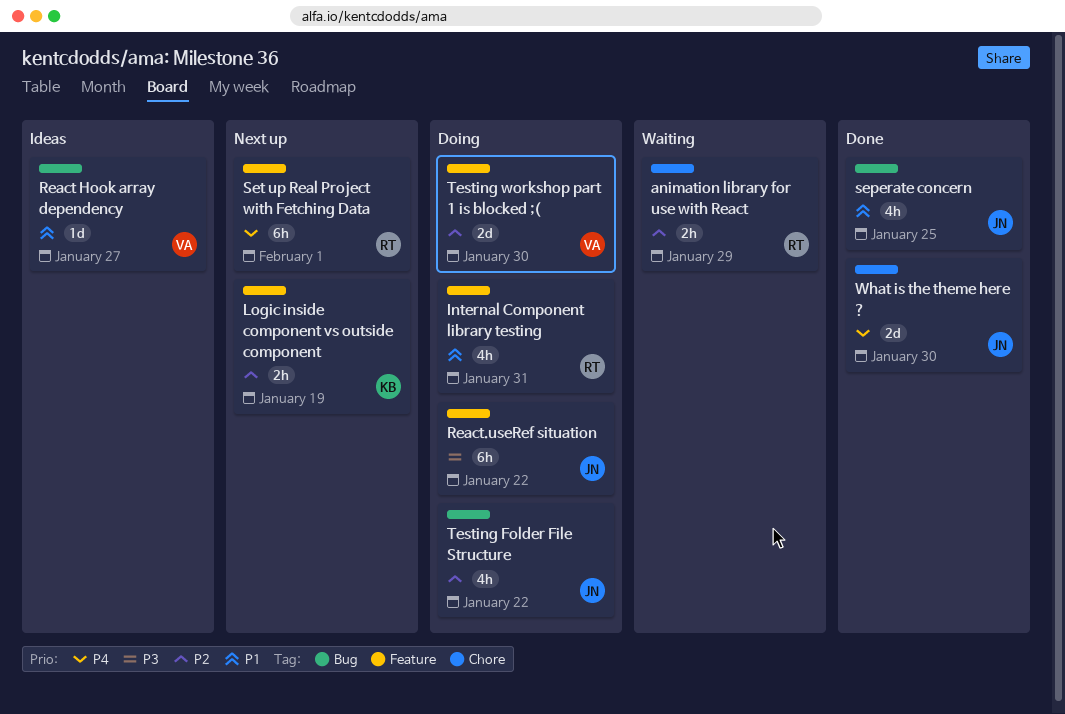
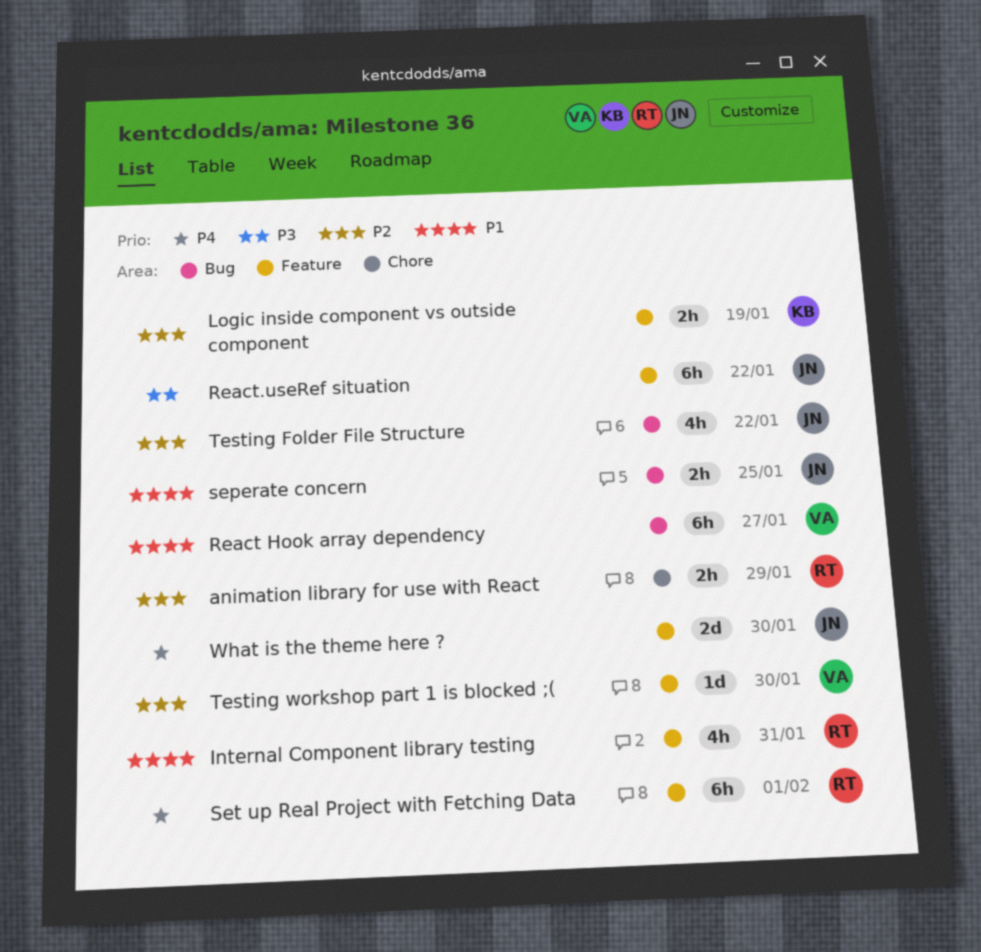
React Hook array dependency, estimate: 1d -> 6h
seperate concern, estimate: 4h -> 2h
Testing workshop part 1 is blocked ;(, estimate: 2d -> 1d
What is the theme here ?, label: Chore -> Feature

